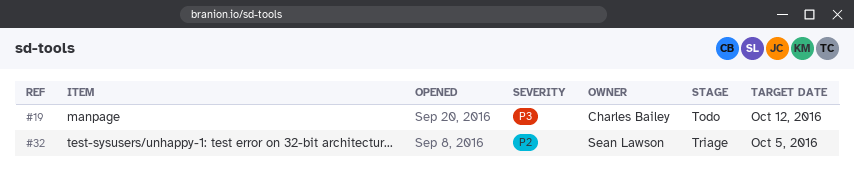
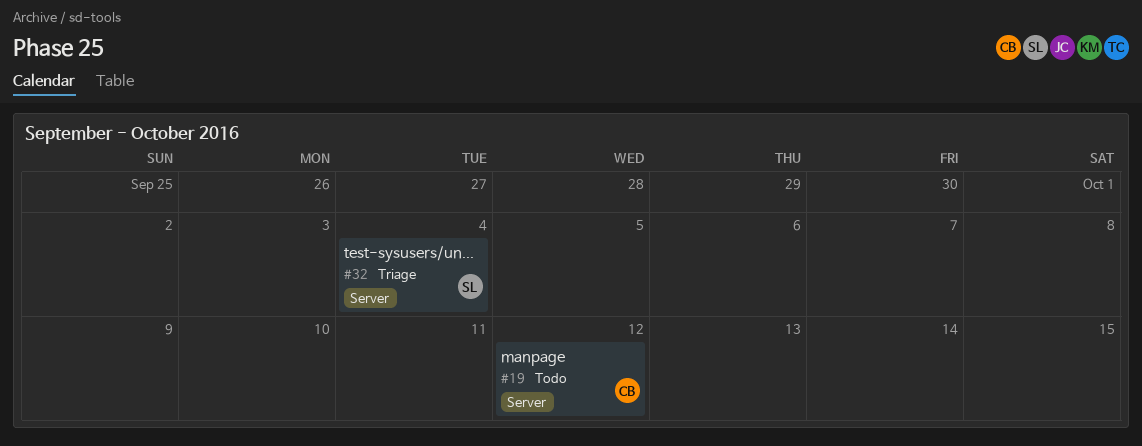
#32, due: Oct 5 -> Oct 4

